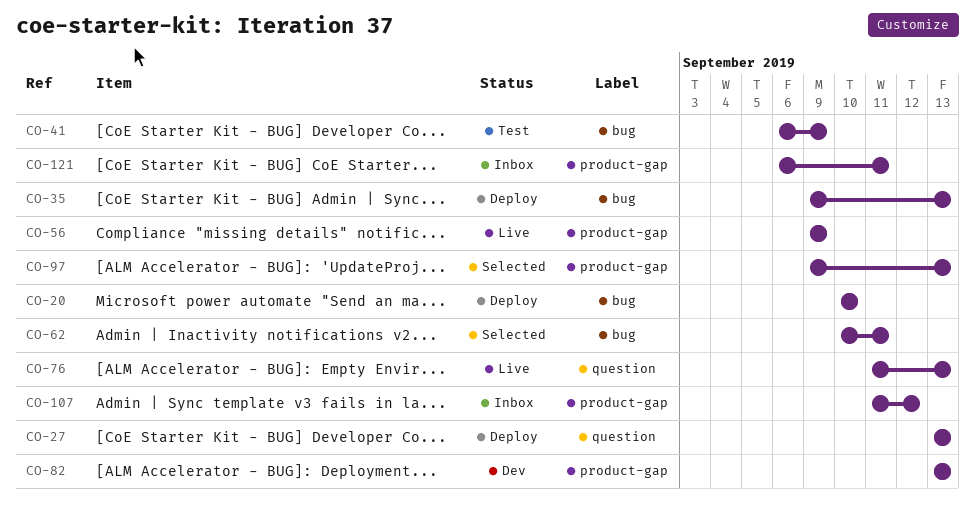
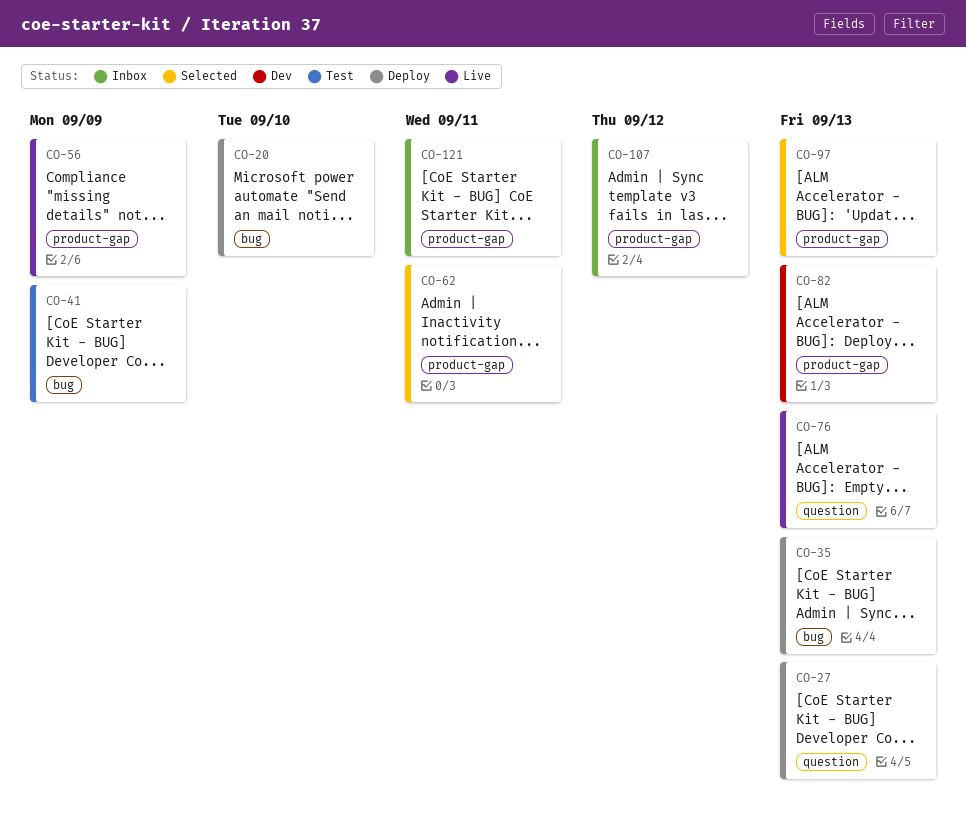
CO-62, label: bug -> product-gap

